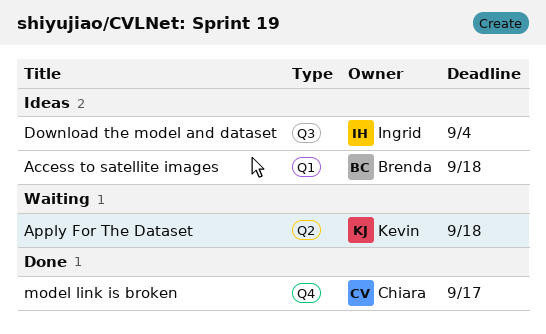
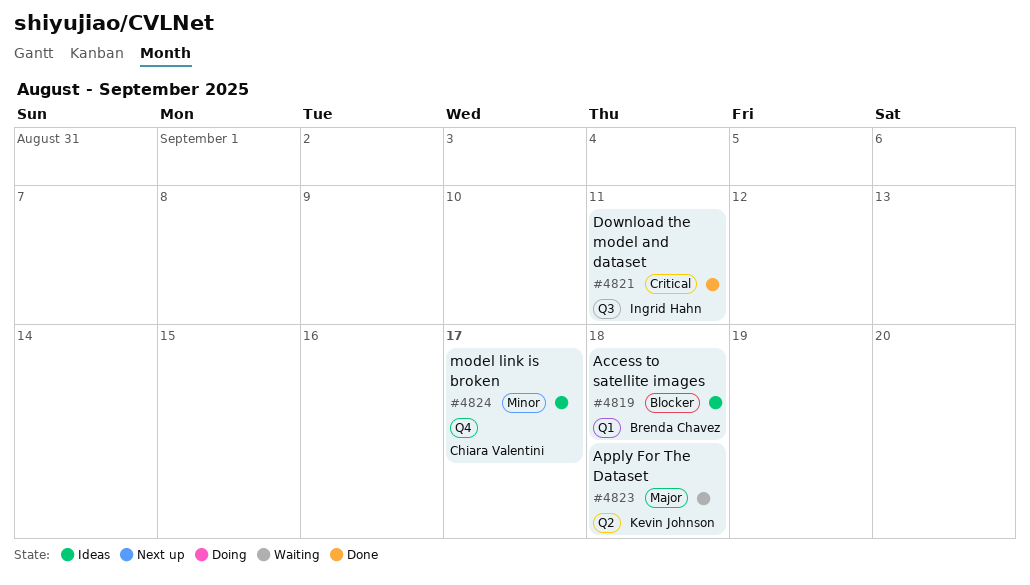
Download the model and dataset, status: Ideas -> Done
Download the model and dataset, due: Sep 4 -> Sep 11
model link is broken, status: Done -> Ideas

